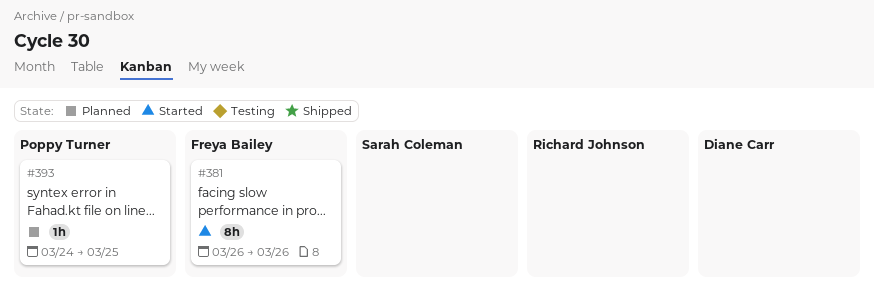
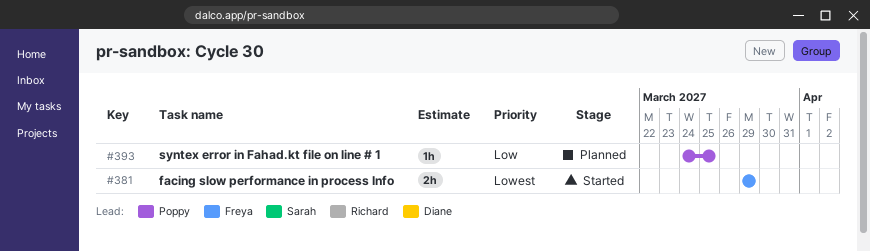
#381, estimate: 8h -> 2h
#381, start: Mar 26 -> Mar 29
#381, due: Mar 26 -> Mar 29

